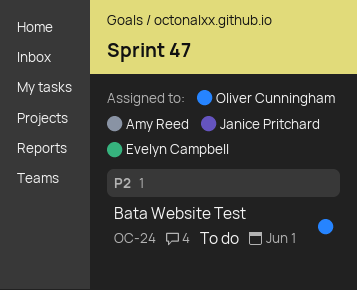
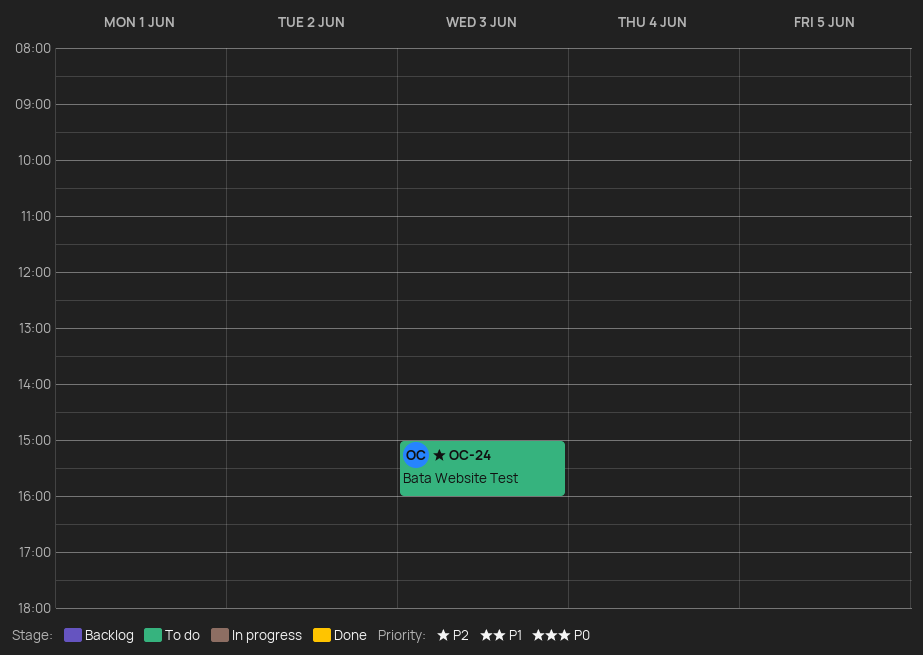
OC-24, day: Jun 1 -> Jun 3

